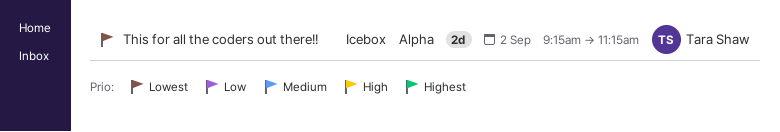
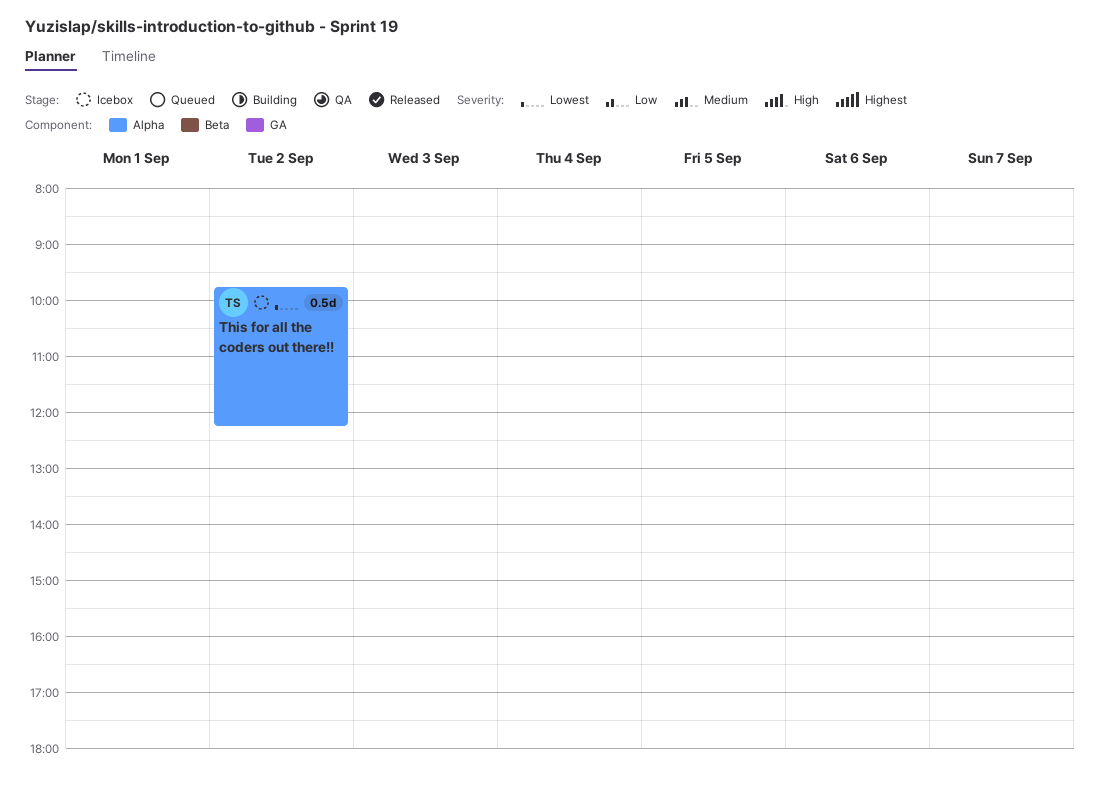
This for all the coders out there!!, estimate: 2d -> 0.5d
This for all the coders out there!!, begins: 09:15 -> 09:45
This for all the coders out there!!, ends: 11:15 -> 12:15

